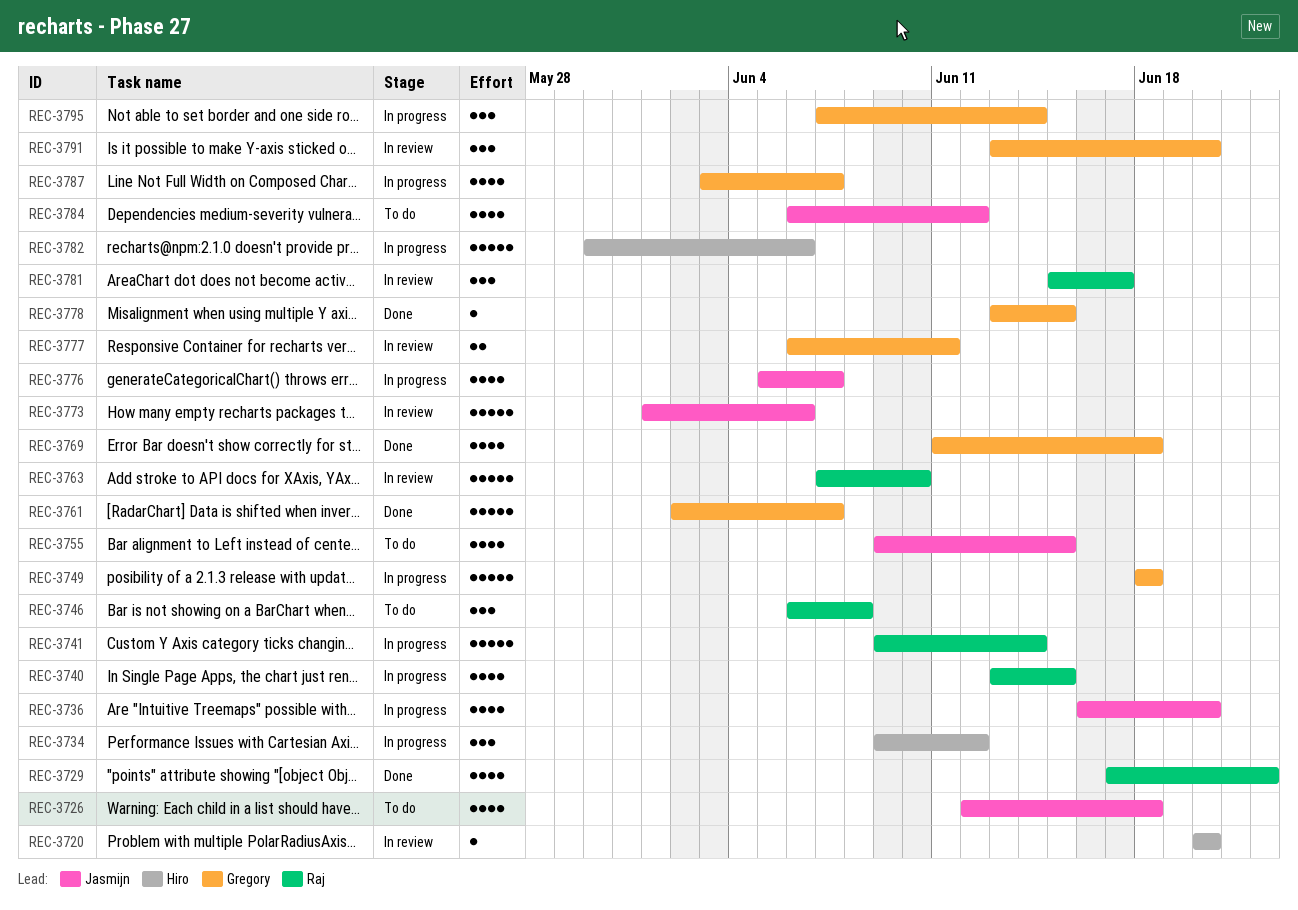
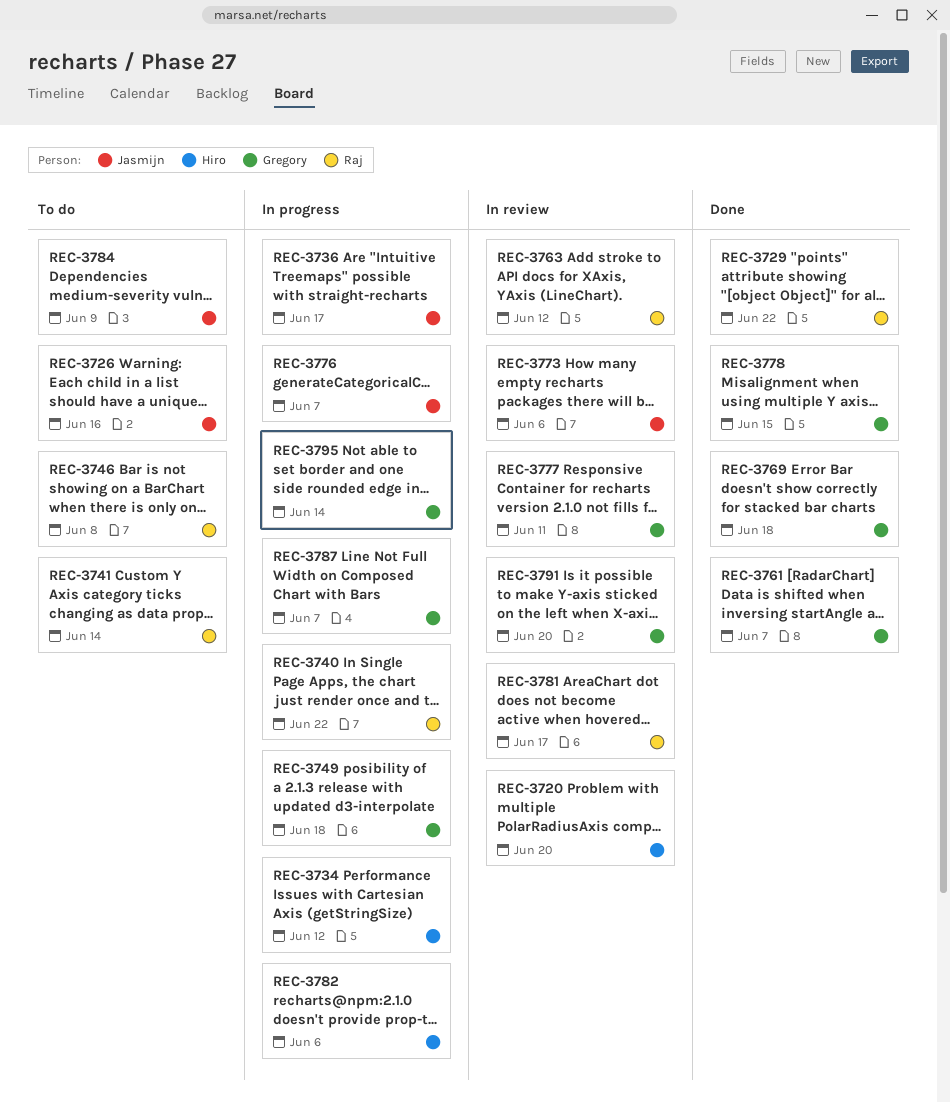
REC-3726, due: Jun 18 -> Jun 16
REC-3736, due: Jun 20 -> Jun 17
REC-3740, due: Jun 15 -> Jun 22
REC-3741, status: In progress -> To do
REC-3755: present -> none
REC-3763, due: Jun 10 -> Jun 12
REC-3784, due: Jun 12 -> Jun 9

